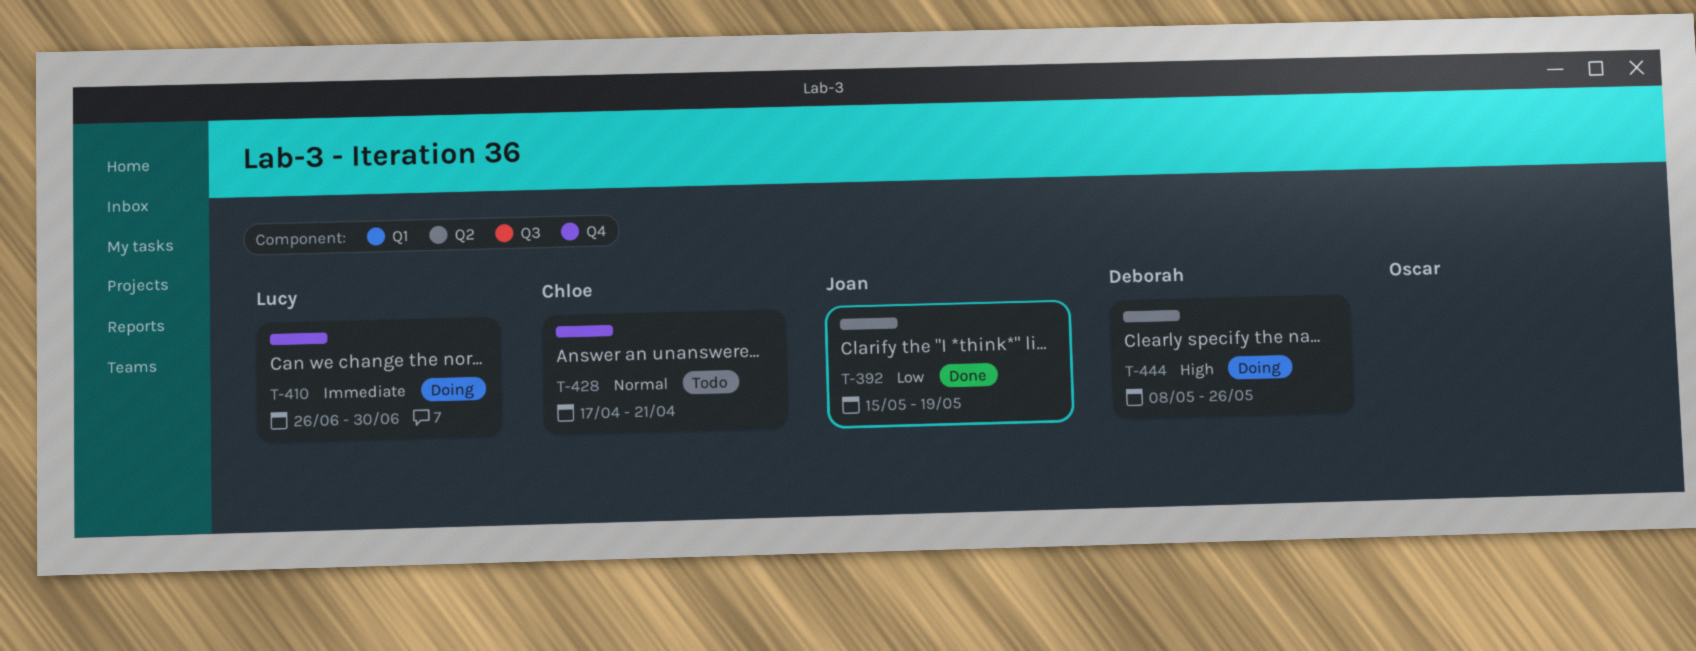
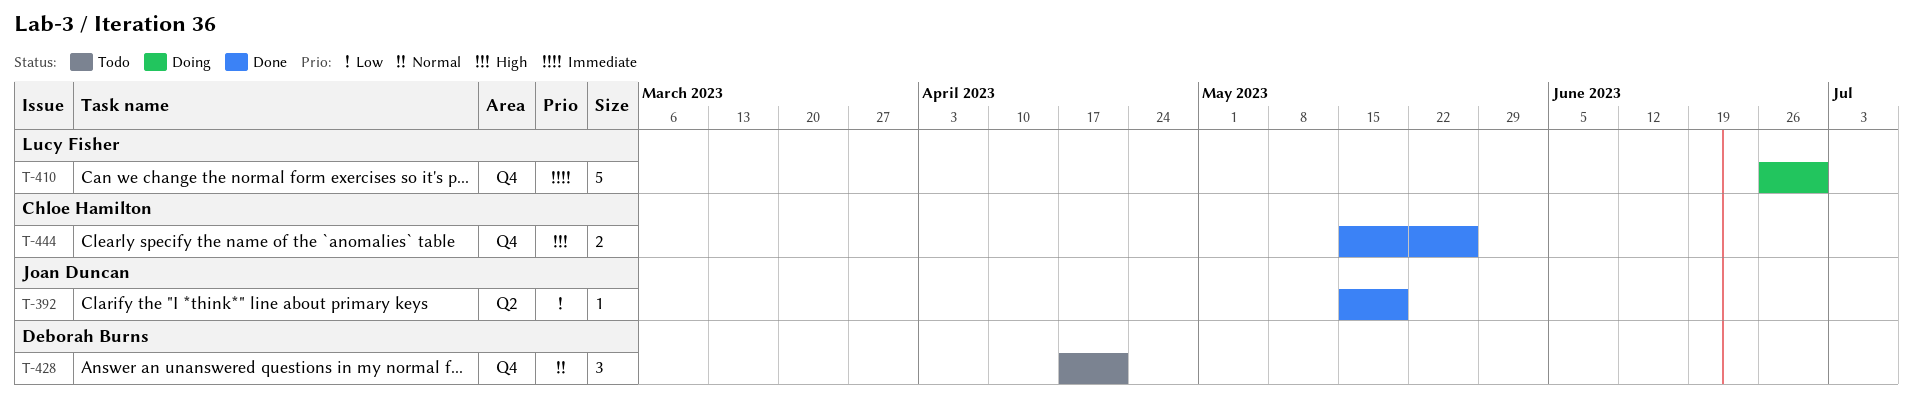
T-428, owner: Chloe Hamilton -> Deborah Burns
T-444, status: Doing -> Done
T-444, owner: Deborah Burns -> Chloe Hamilton
T-444, label: Q2 -> Q4
T-444, start: May 8 -> May 15

